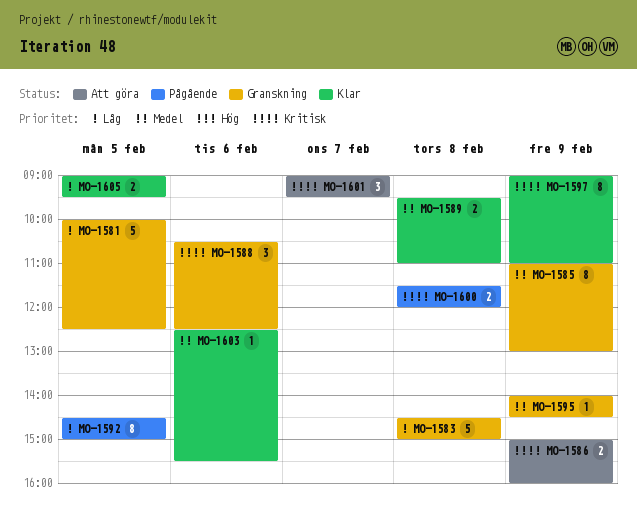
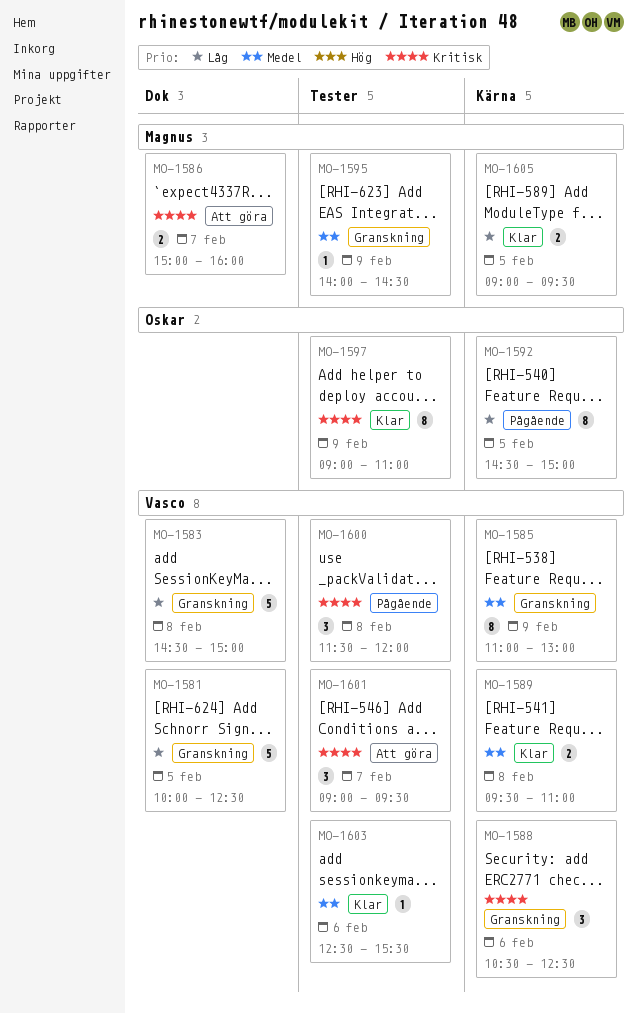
MO-1586, day: Feb 9 -> Feb 7
MO-1600, estimate: 2 -> 3

